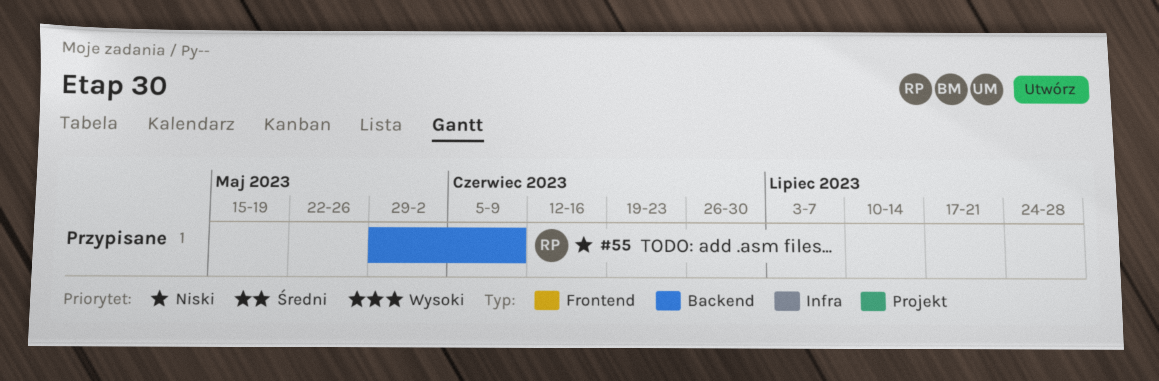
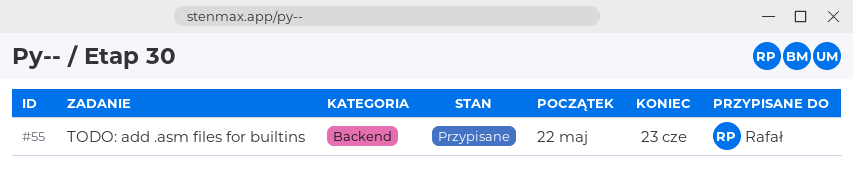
#55, start: May 29 -> May 22
#55, due: Jun 9 -> Jun 23

